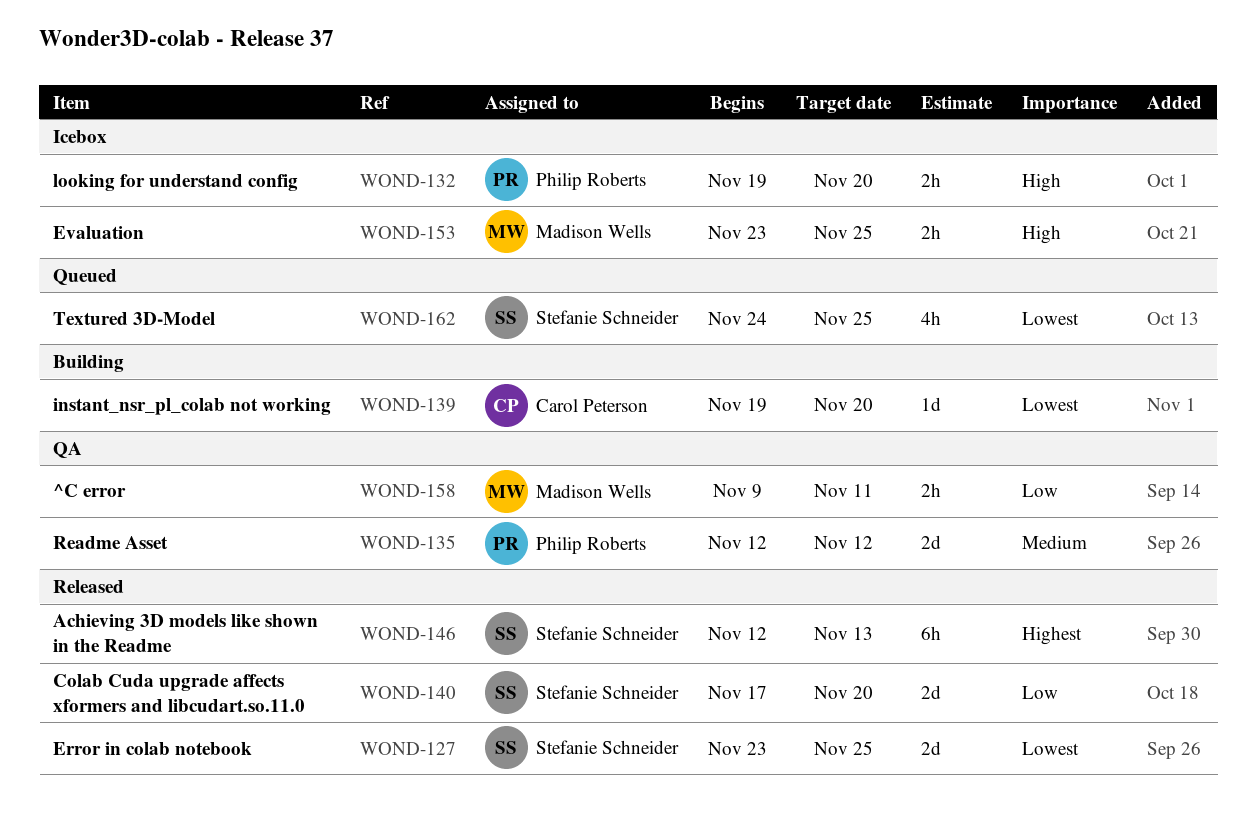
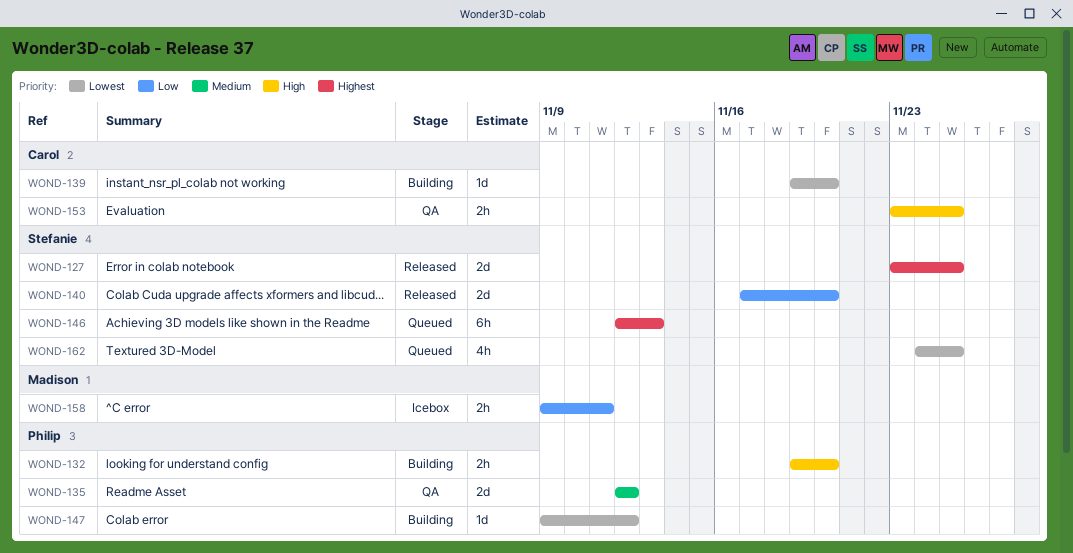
WOND-127, priority: Lowest -> Highest
WOND-132, status: Icebox -> Building
WOND-146, status: Released -> Queued
WOND-147: none -> present
WOND-153, status: Icebox -> QA
WOND-153, owner: Madison Wells -> Carol Peterson
WOND-158, status: QA -> Icebox

